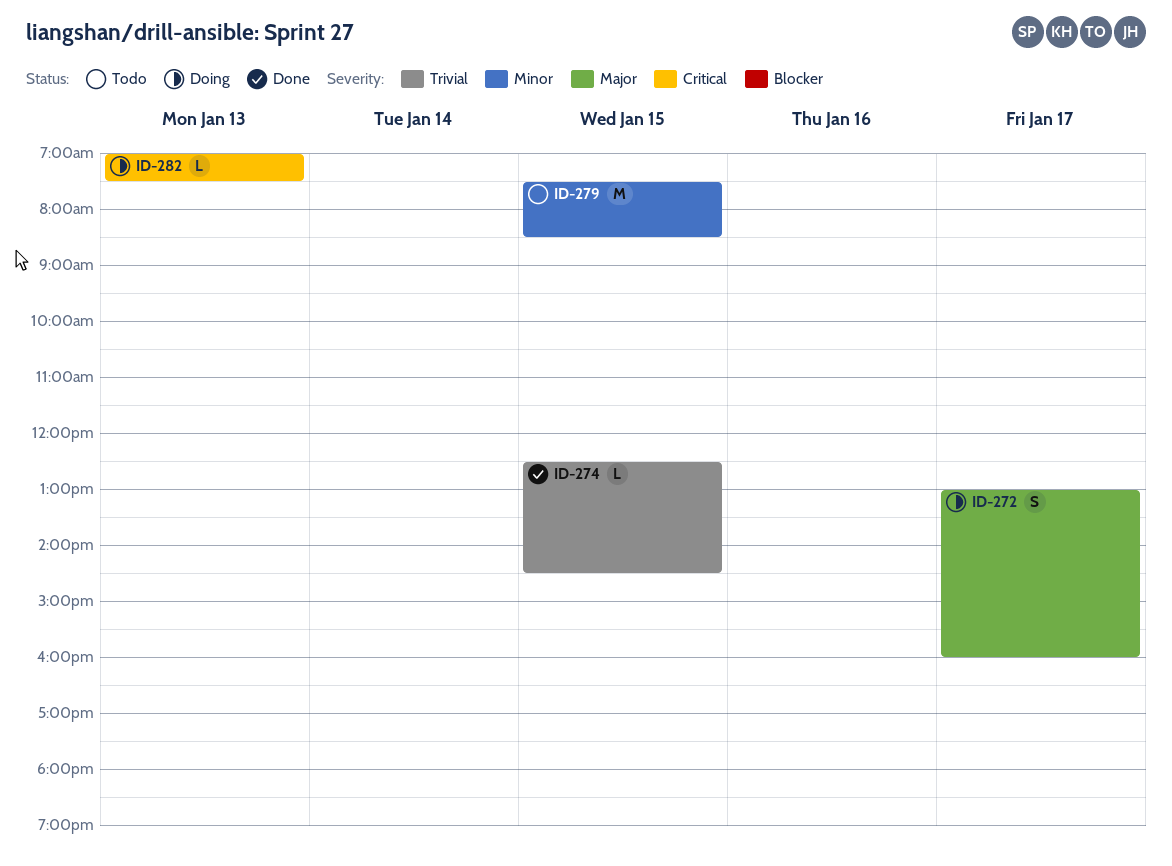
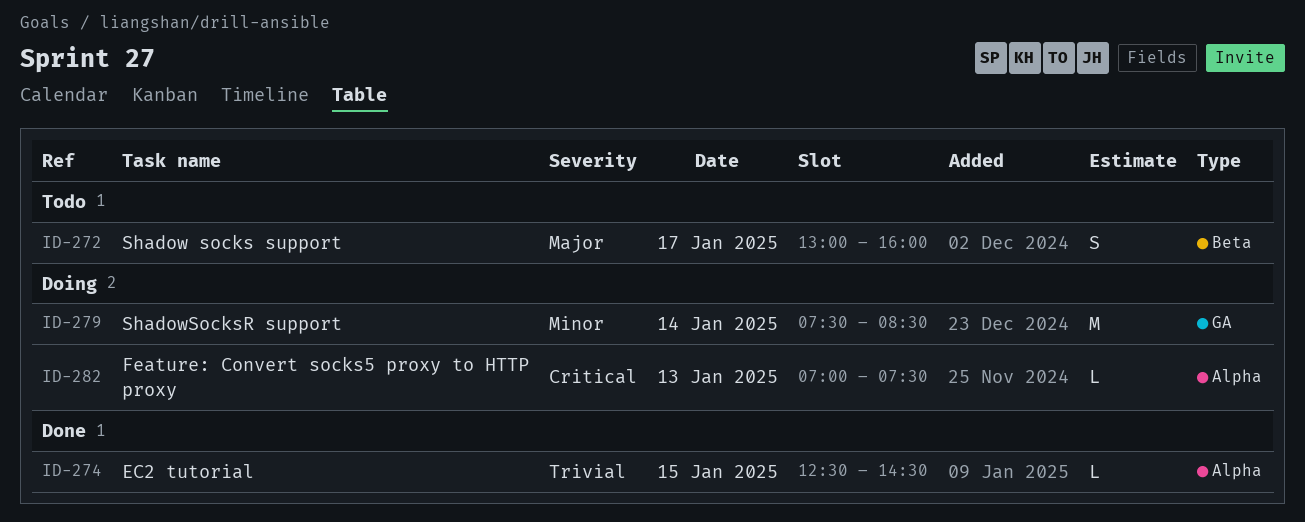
ID-272, status: Doing -> Todo
ID-279, status: Todo -> Doing
ID-279, day: Jan 15 -> Jan 14

